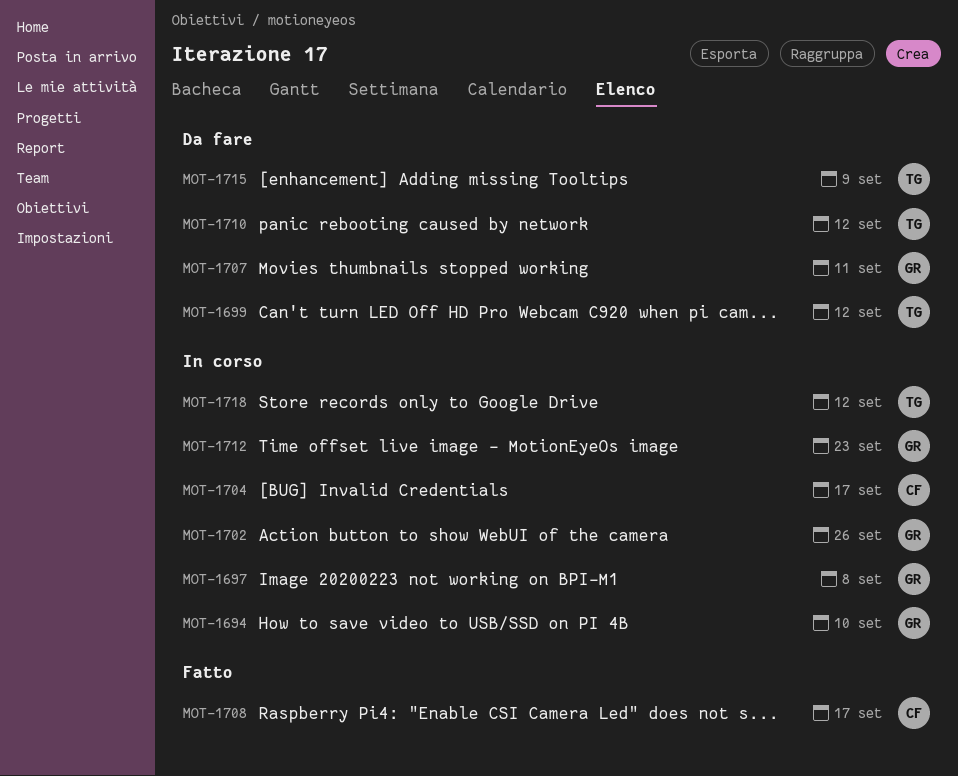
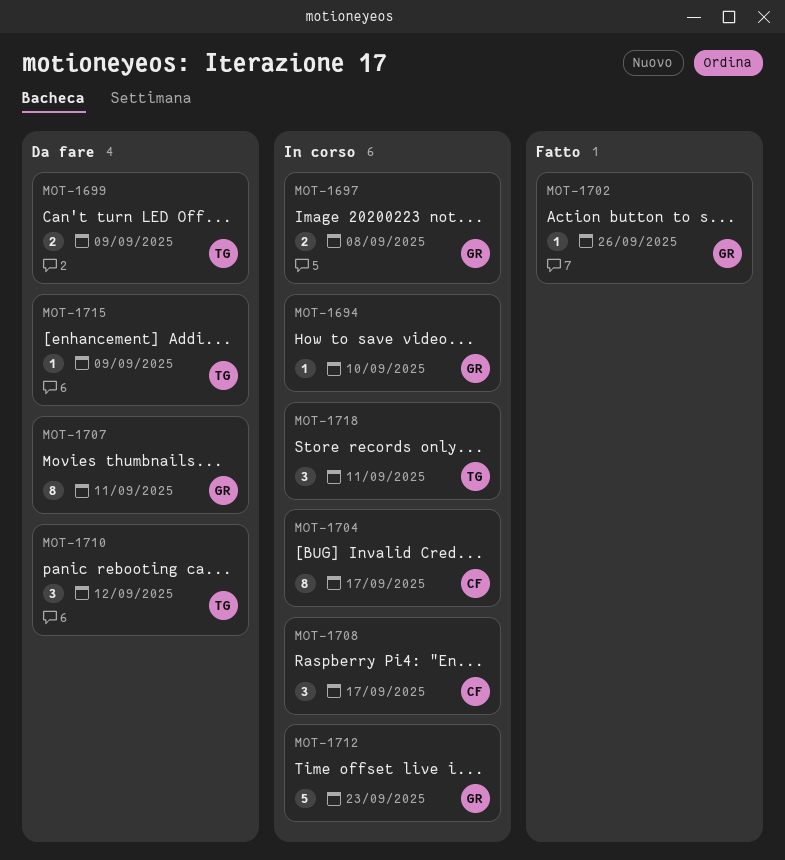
MOT-1699, due: Sep 12 -> Sep 9
MOT-1702, status: In corso -> Fatto
MOT-1708, status: Fatto -> In corso
MOT-1718, due: Sep 12 -> Sep 11

